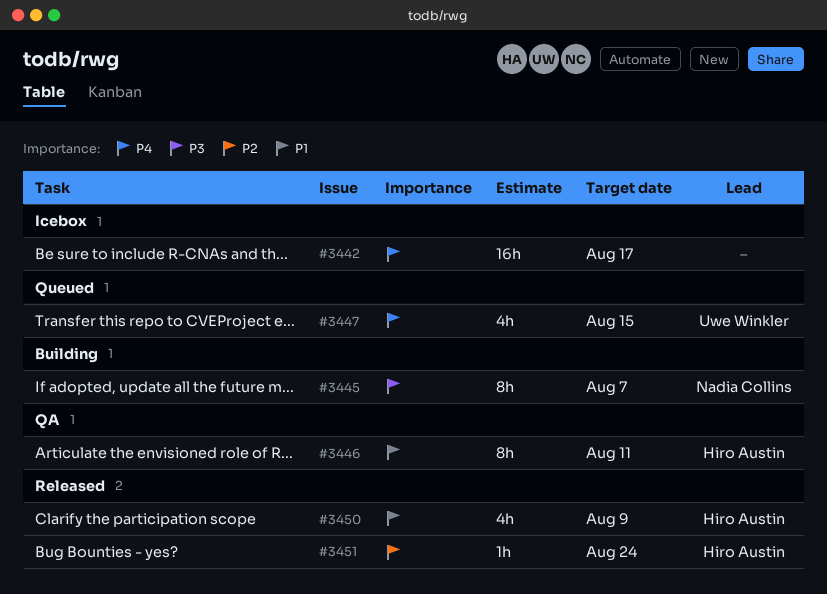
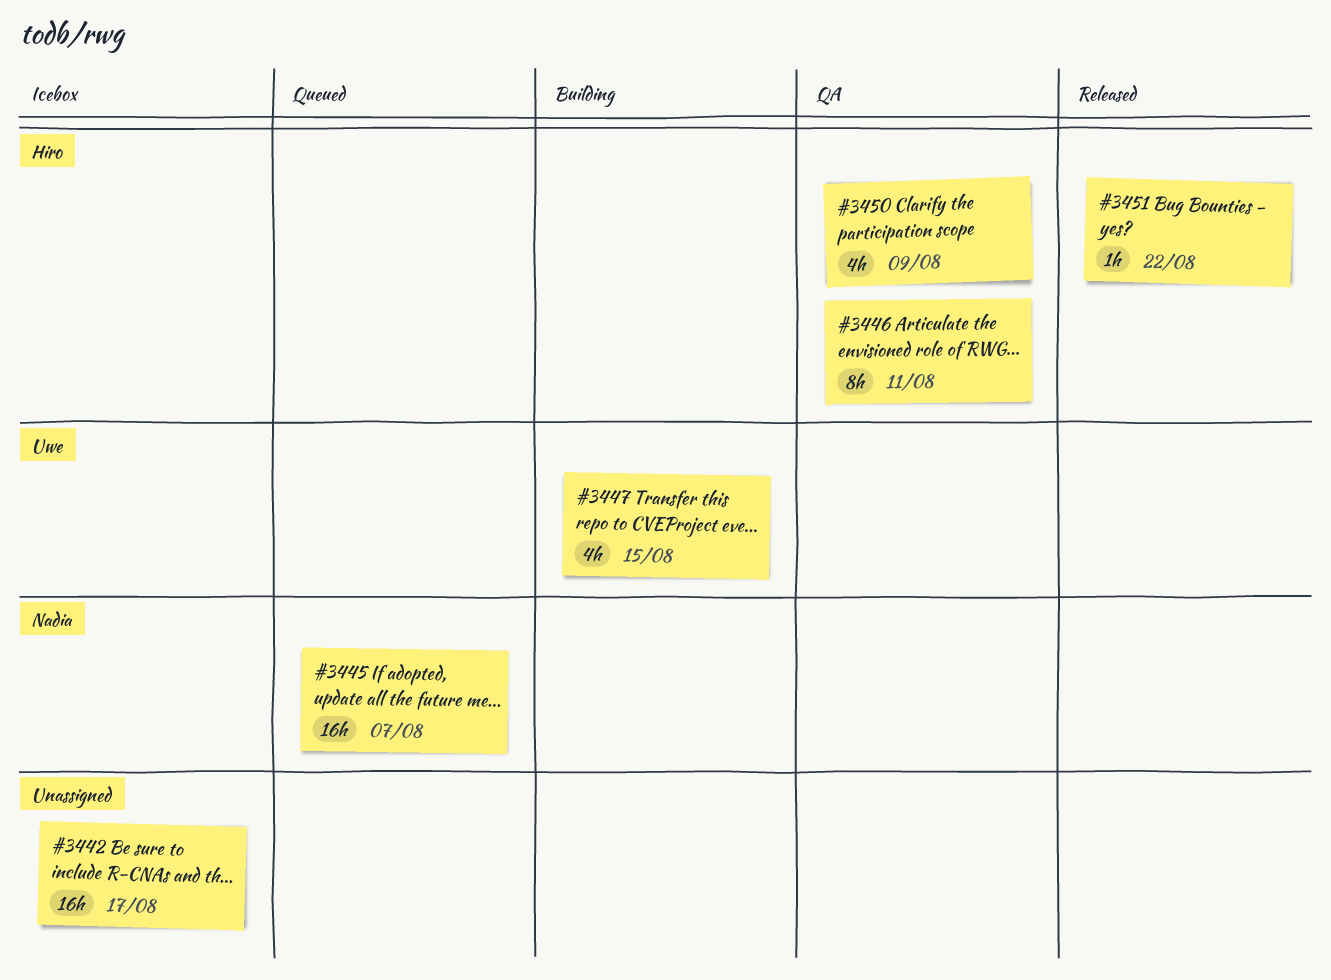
#3445, status: Building -> Queued
#3445, estimate: 8h -> 16h
#3447, status: Queued -> Building
#3450, status: Released -> QA
#3451, due: Aug 24 -> Aug 22

